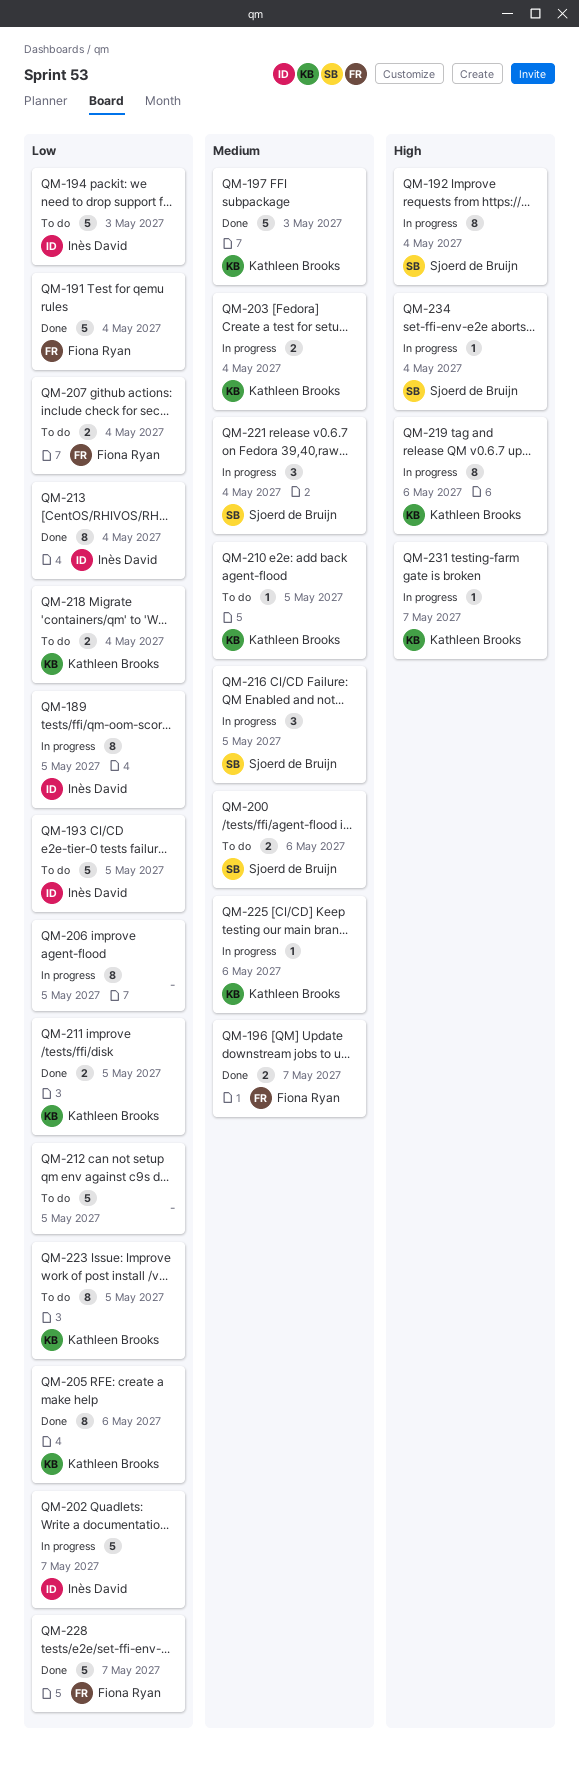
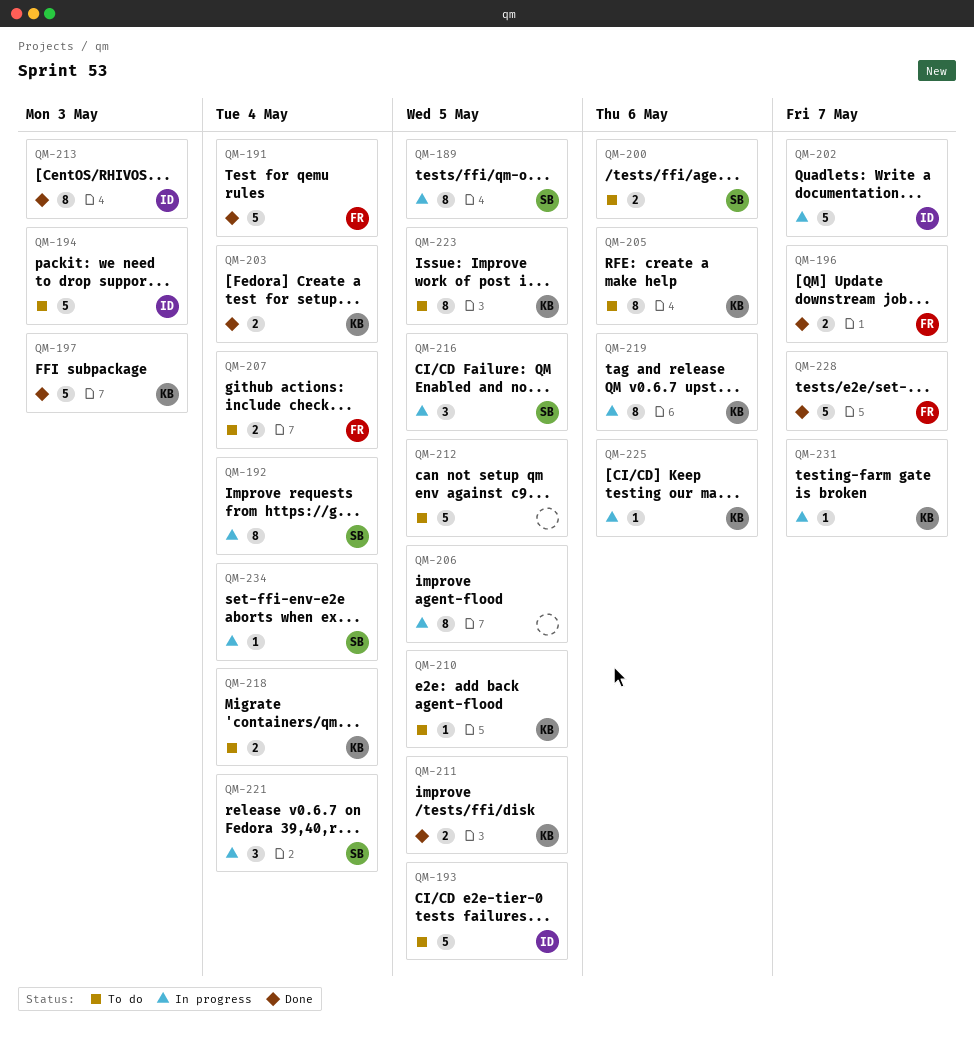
QM-189, owner: Inès David -> Sjoerd de Bruijn
QM-203, status: In progress -> Done
QM-205, status: Done -> To do
QM-213, due: May 4 -> May 3

